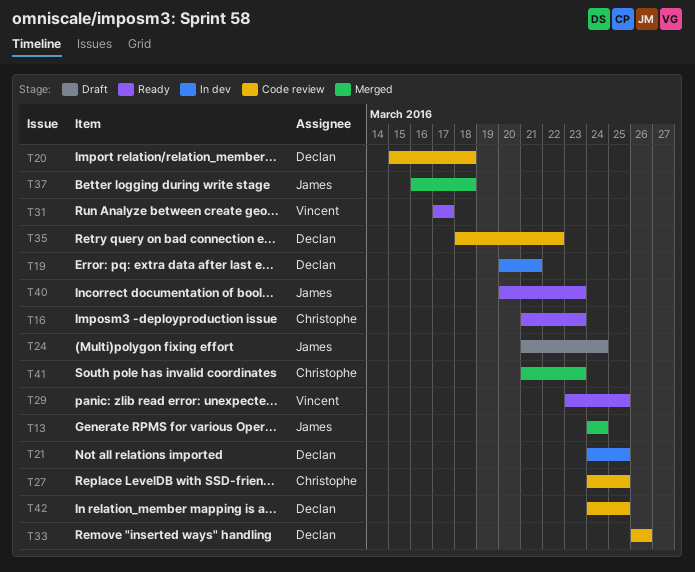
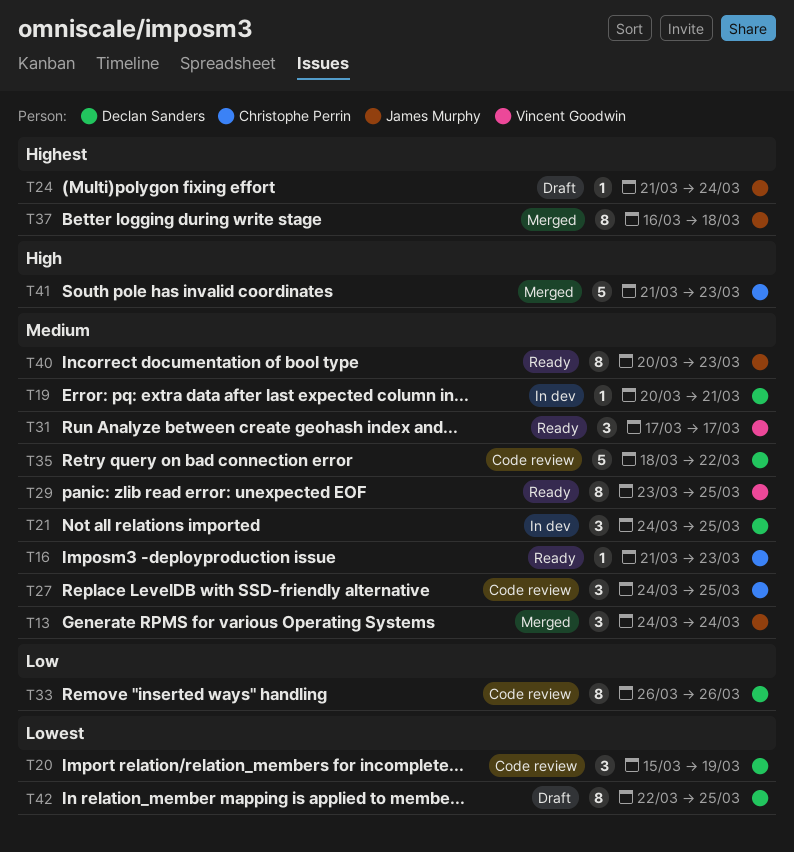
T20, due: Mar 18 -> Mar 19
T42, status: Code review -> Draft
T42, start: Mar 24 -> Mar 22

